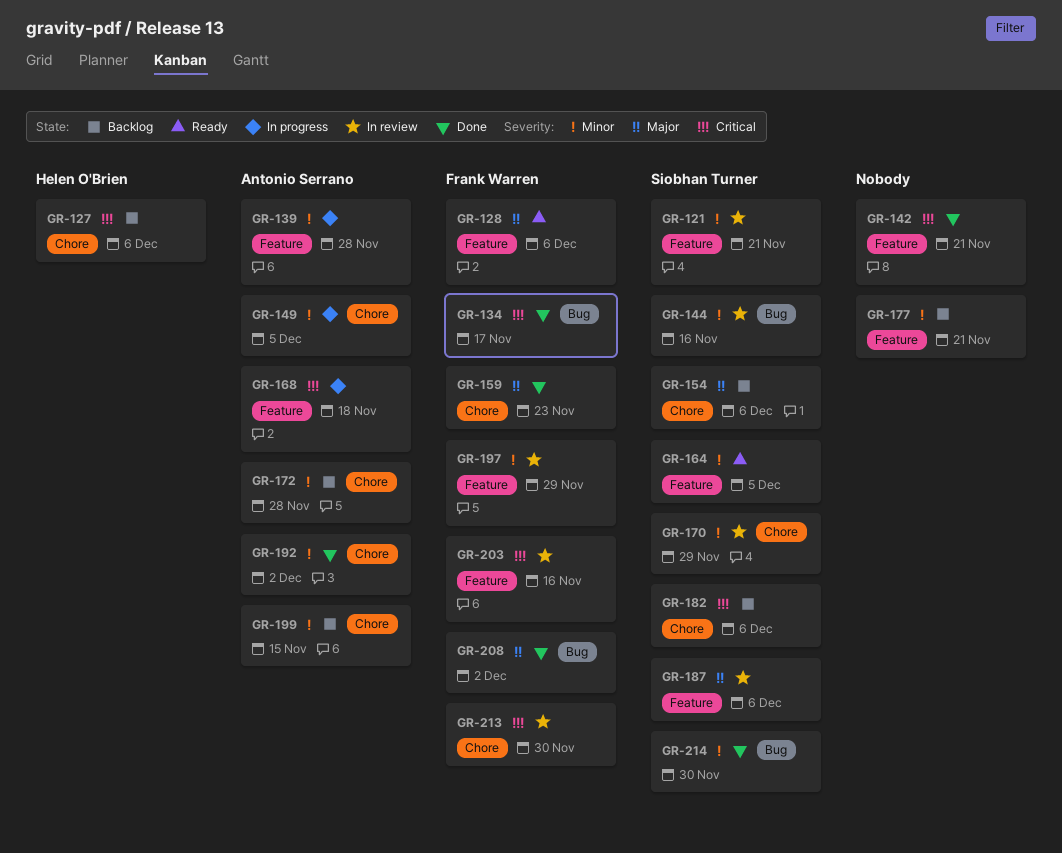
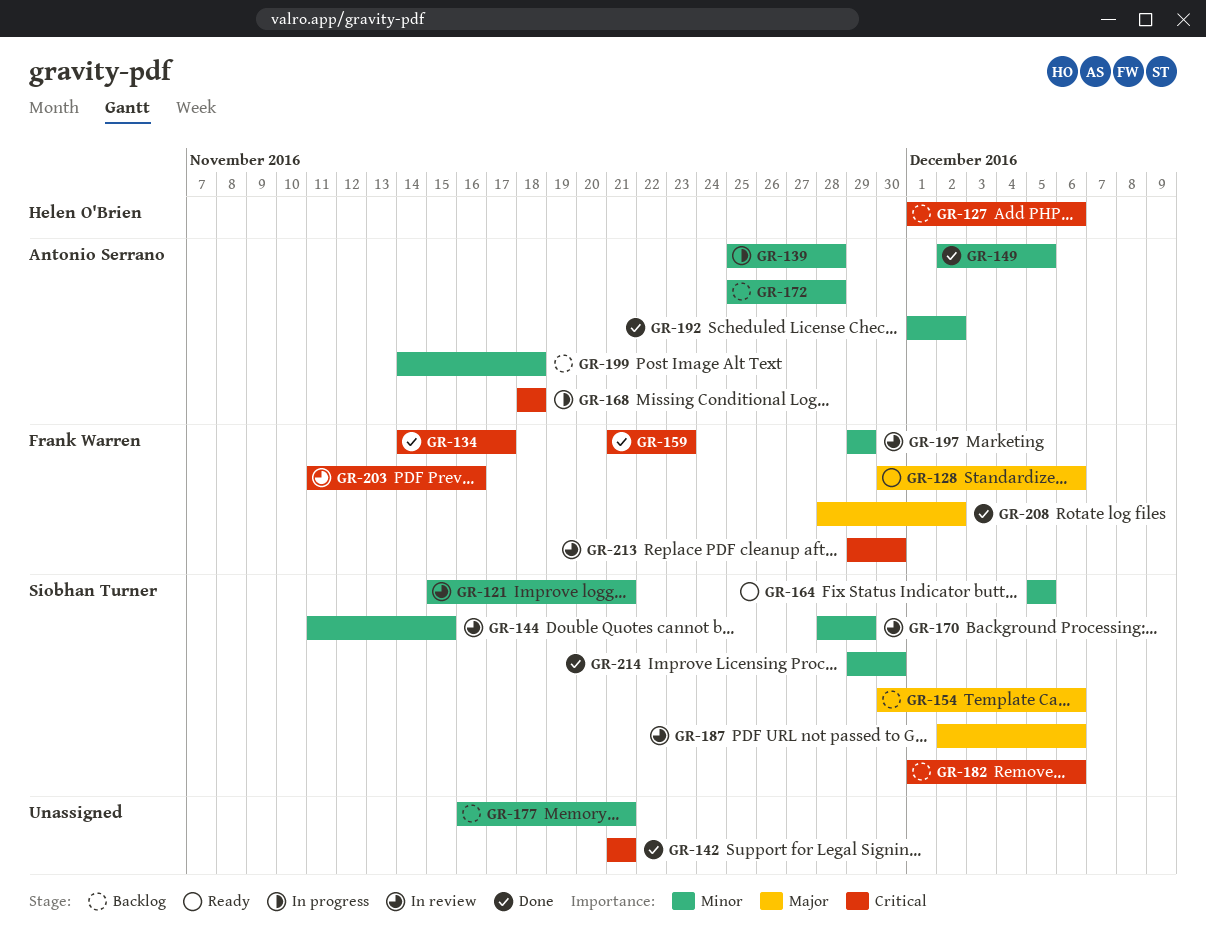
GR-144, due: Nov 16 -> Nov 15
GR-149, status: In progress -> Done
GR-159, priority: Major -> Critical
GR-199, due: Nov 15 -> Nov 18

